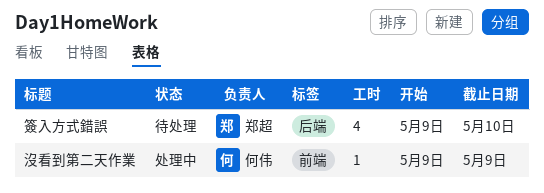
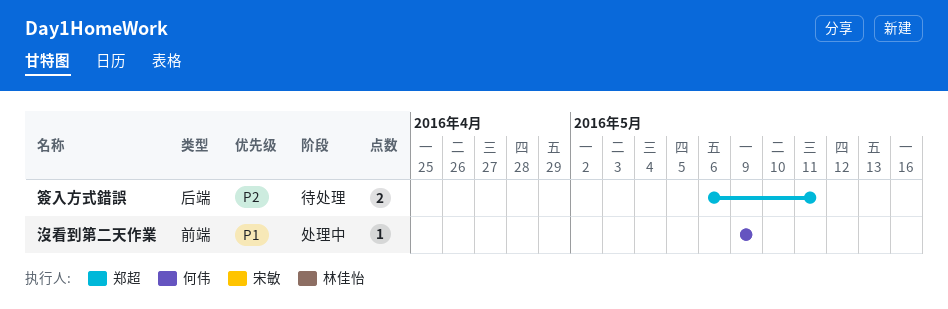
簽入方式錯誤, estimate: 4 -> 2
簽入方式錯誤, start: May 9 -> May 6
簽入方式錯誤, due: May 10 -> May 11

